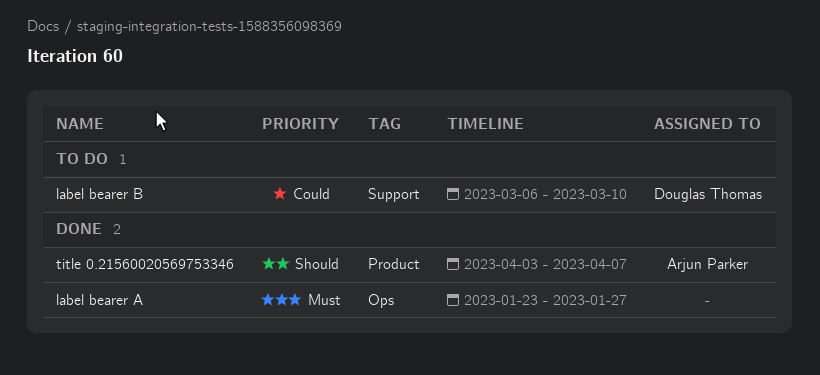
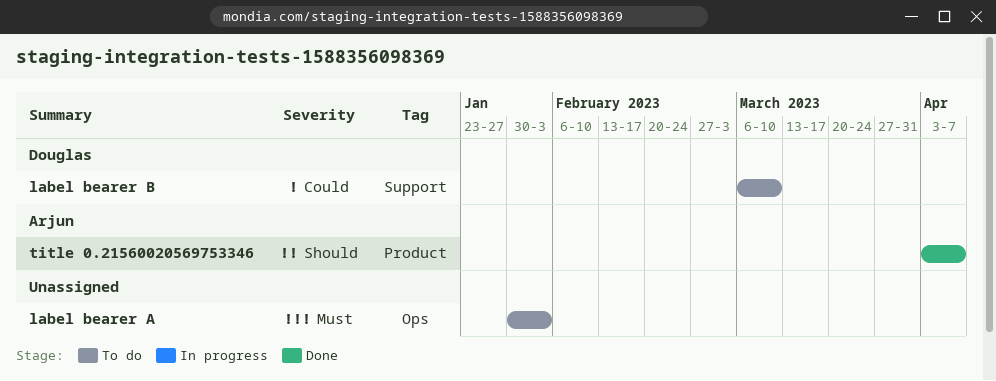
label bearer A, status: Done -> To do
label bearer A, start: Jan 23 -> Jan 30
label bearer A, due: Jan 27 -> Feb 3

